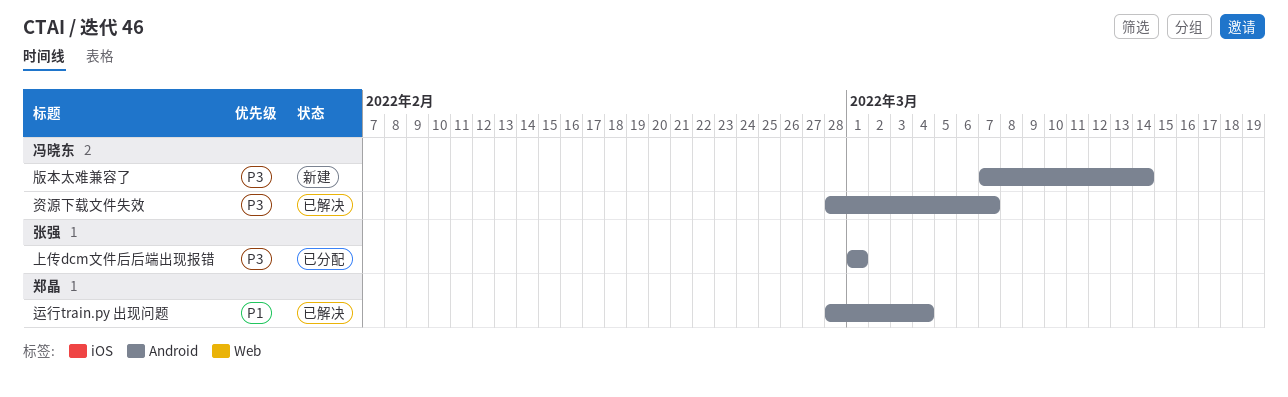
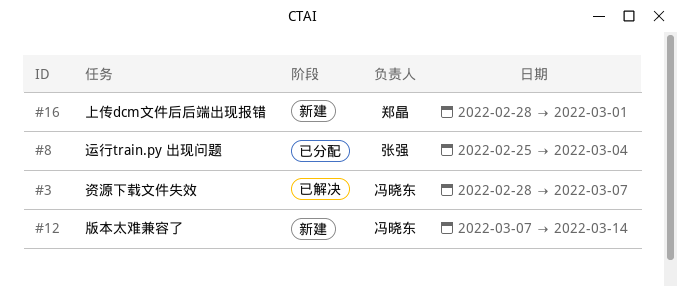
上传dcm文件后后端出现报错, status: 已分配 -> 新建
上传dcm文件后后端出现报错, owner: 张强 -> 郑晶
上传dcm文件后后端出现报错, start: Mar 1 -> Feb 28
运行train.py 出现问题, status: 已解决 -> 已分配
运行train.py 出现问题, owner: 郑晶 -> 张强
运行train.py 出现问题, start: Feb 28 -> Feb 25

